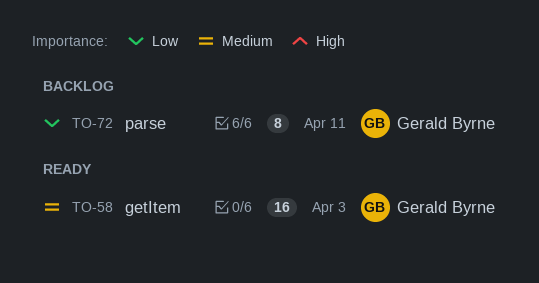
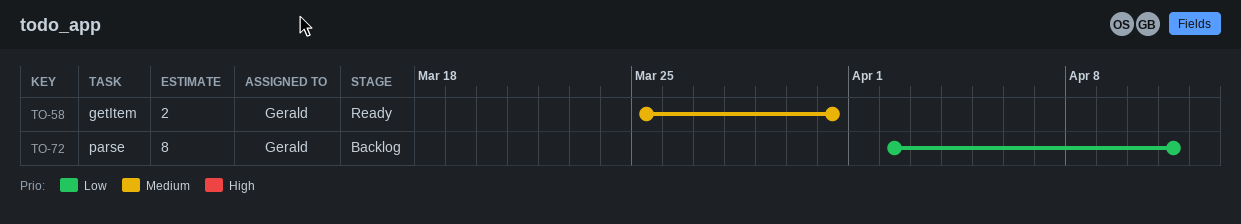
TO-58, estimate: 16 -> 2
TO-58, due: Apr 3 -> Mar 31

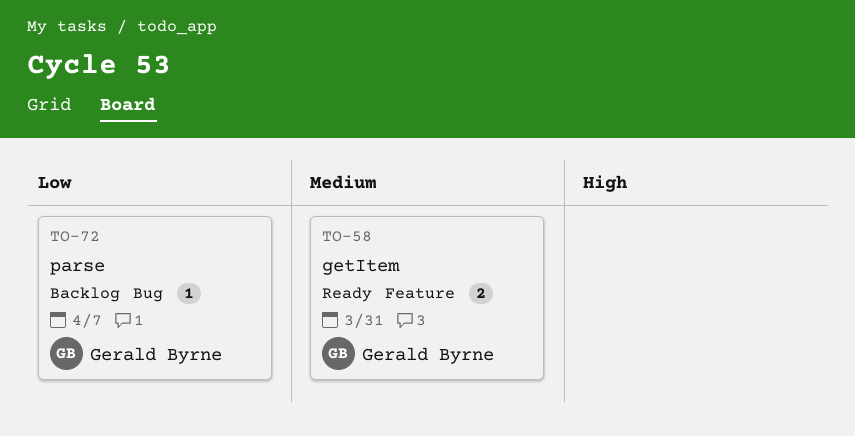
TO-72, estimate: 8 -> 1
TO-72, due: Apr 11 -> Apr 7

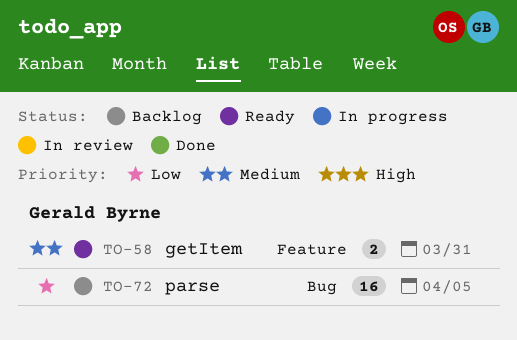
TO-72, estimate: 1 -> 16
TO-72, due: Apr 7 -> Apr 5

